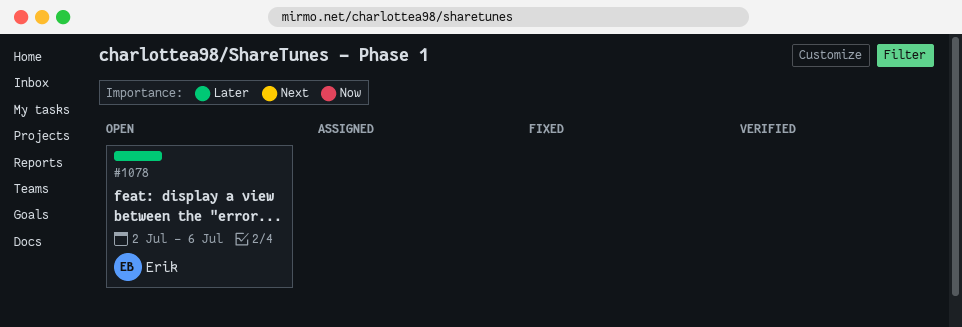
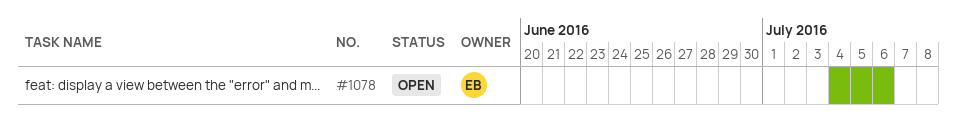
#1078, start: Jul 2 -> Jul 4

